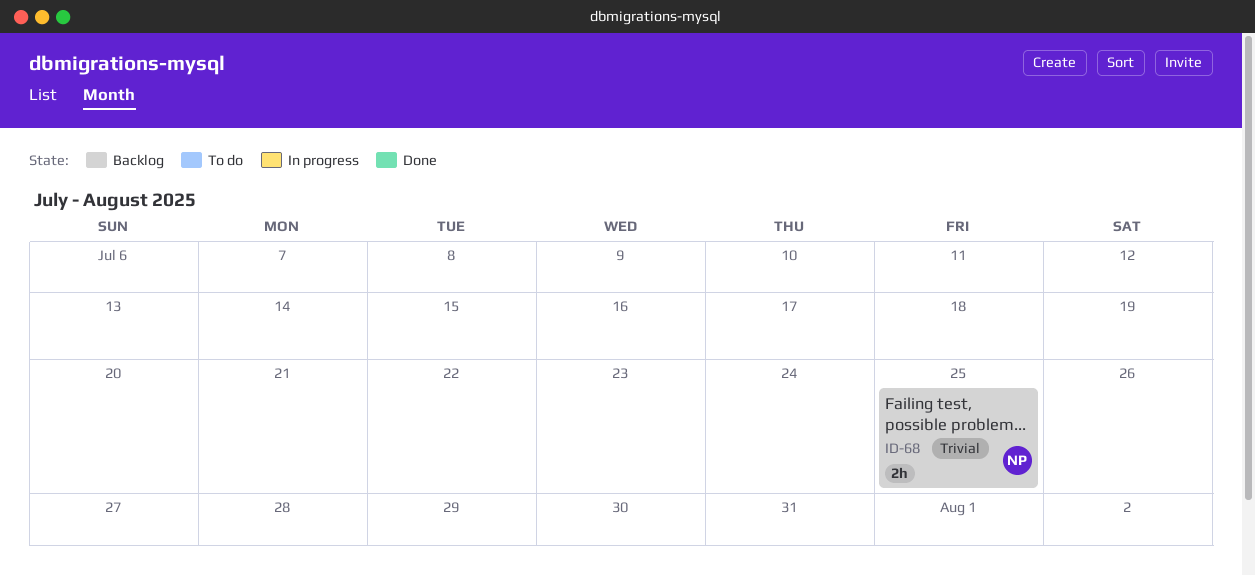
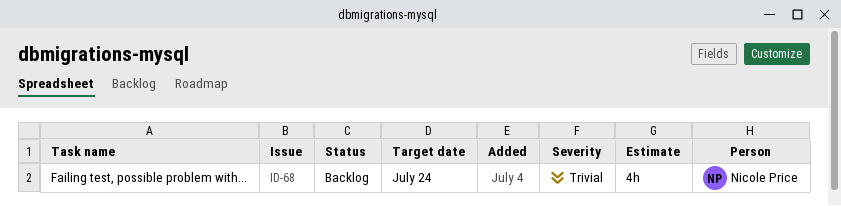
ID-68, estimate: 2h -> 4h
ID-68, due: Jul 25 -> Jul 24

